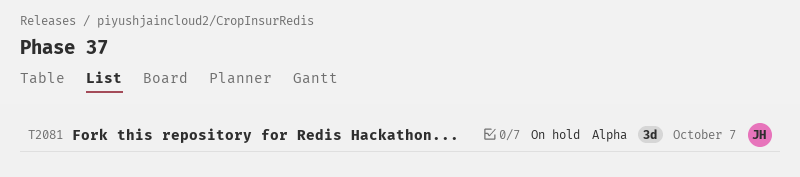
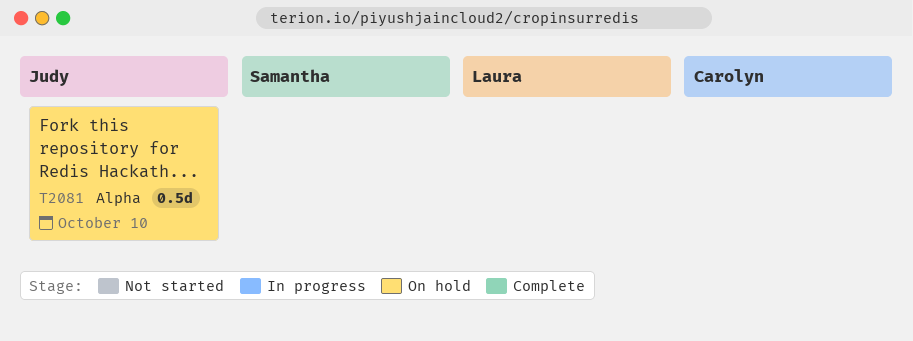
T2081, estimate: 3d -> 0.5d
T2081, due: Oct 7 -> Oct 10

